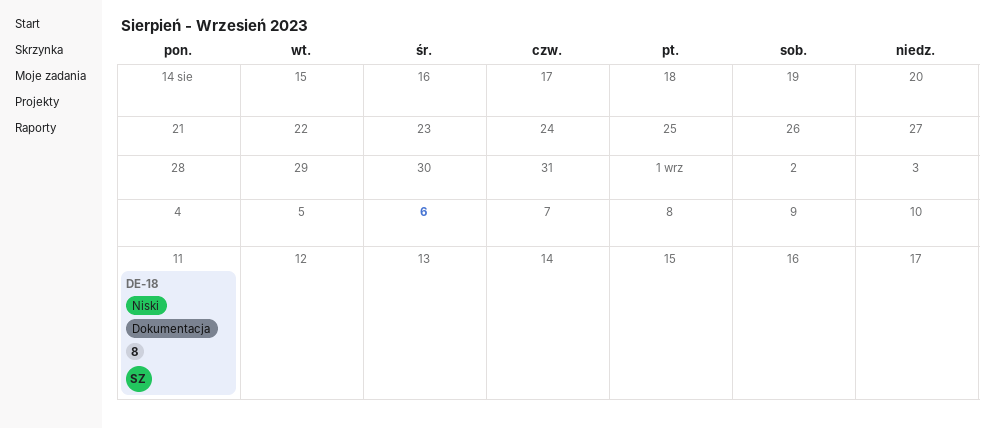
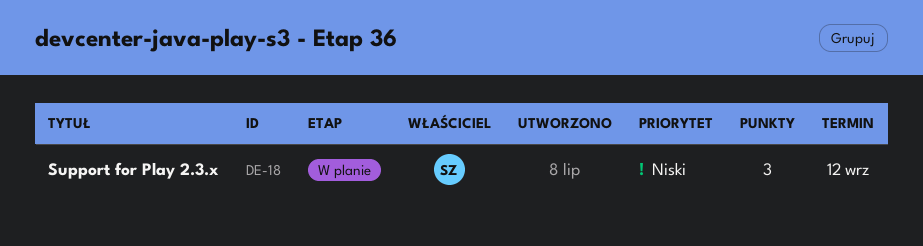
DE-18, estimate: 8 -> 3
DE-18, due: Sep 11 -> Sep 12

